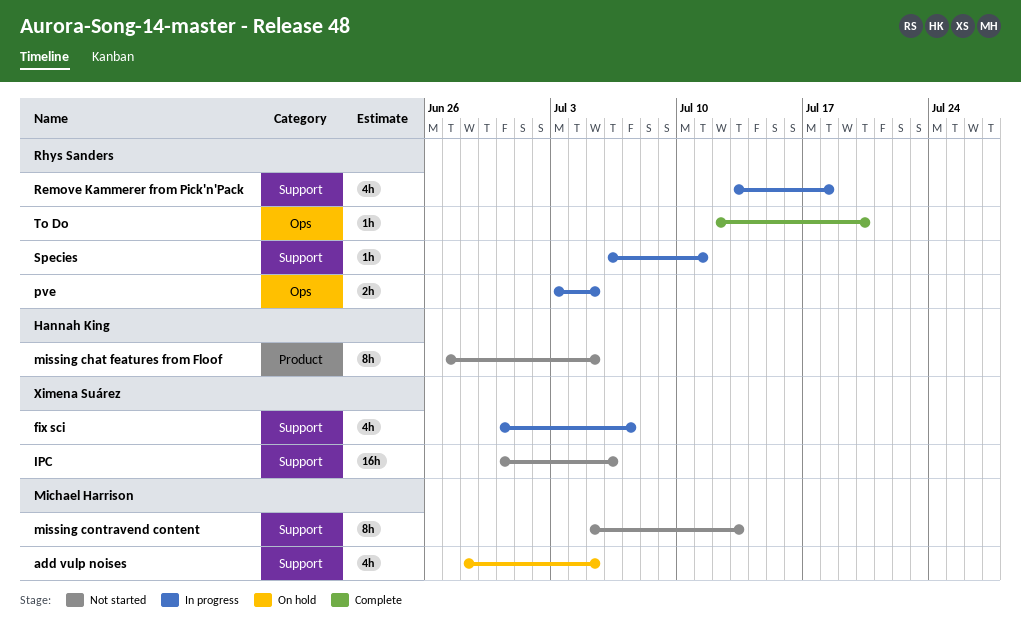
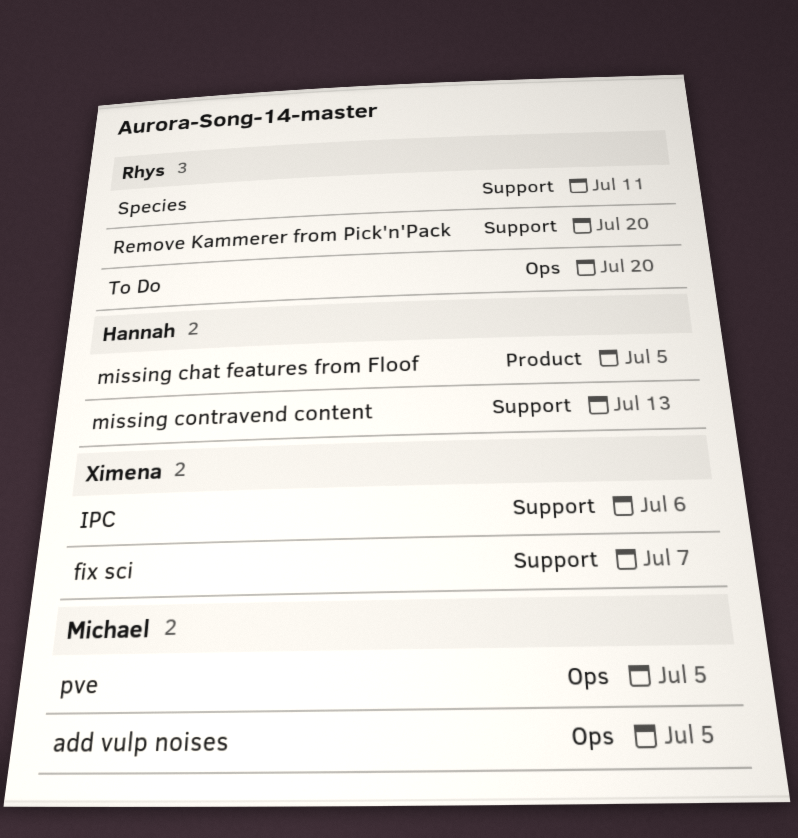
add vulp noises, label: Support -> Ops
missing contravend content, owner: Michael Harrison -> Hannah King
pve, owner: Rhys Sanders -> Michael Harrison
Remove Kammerer from Pick'n'Pack, due: Jul 18 -> Jul 20

